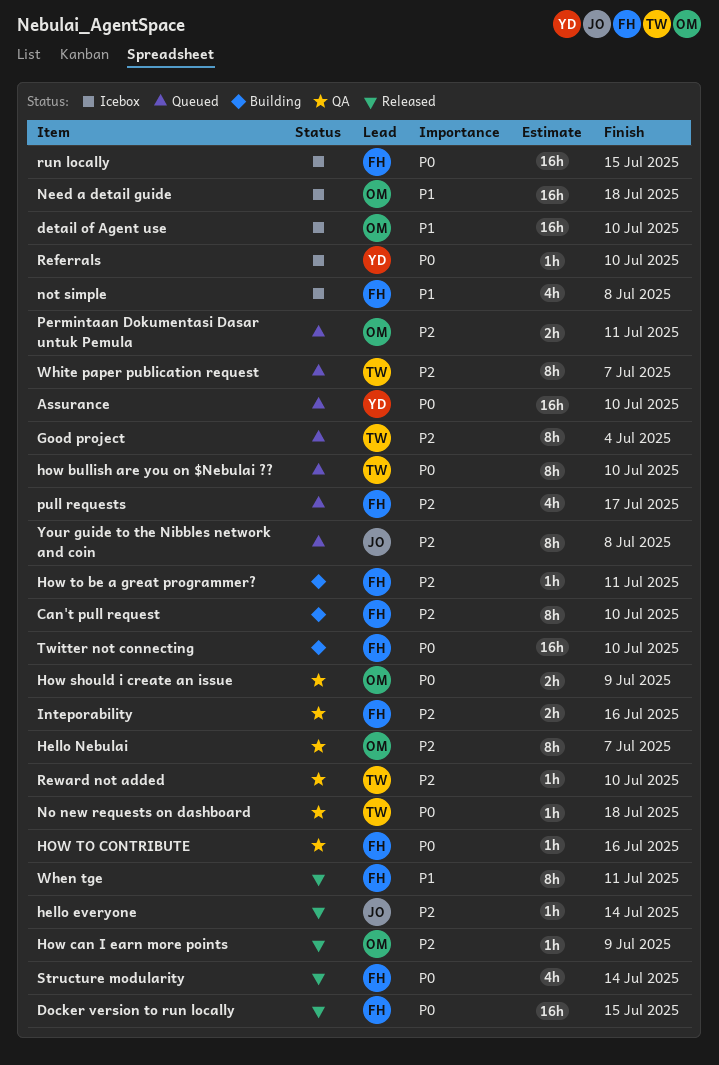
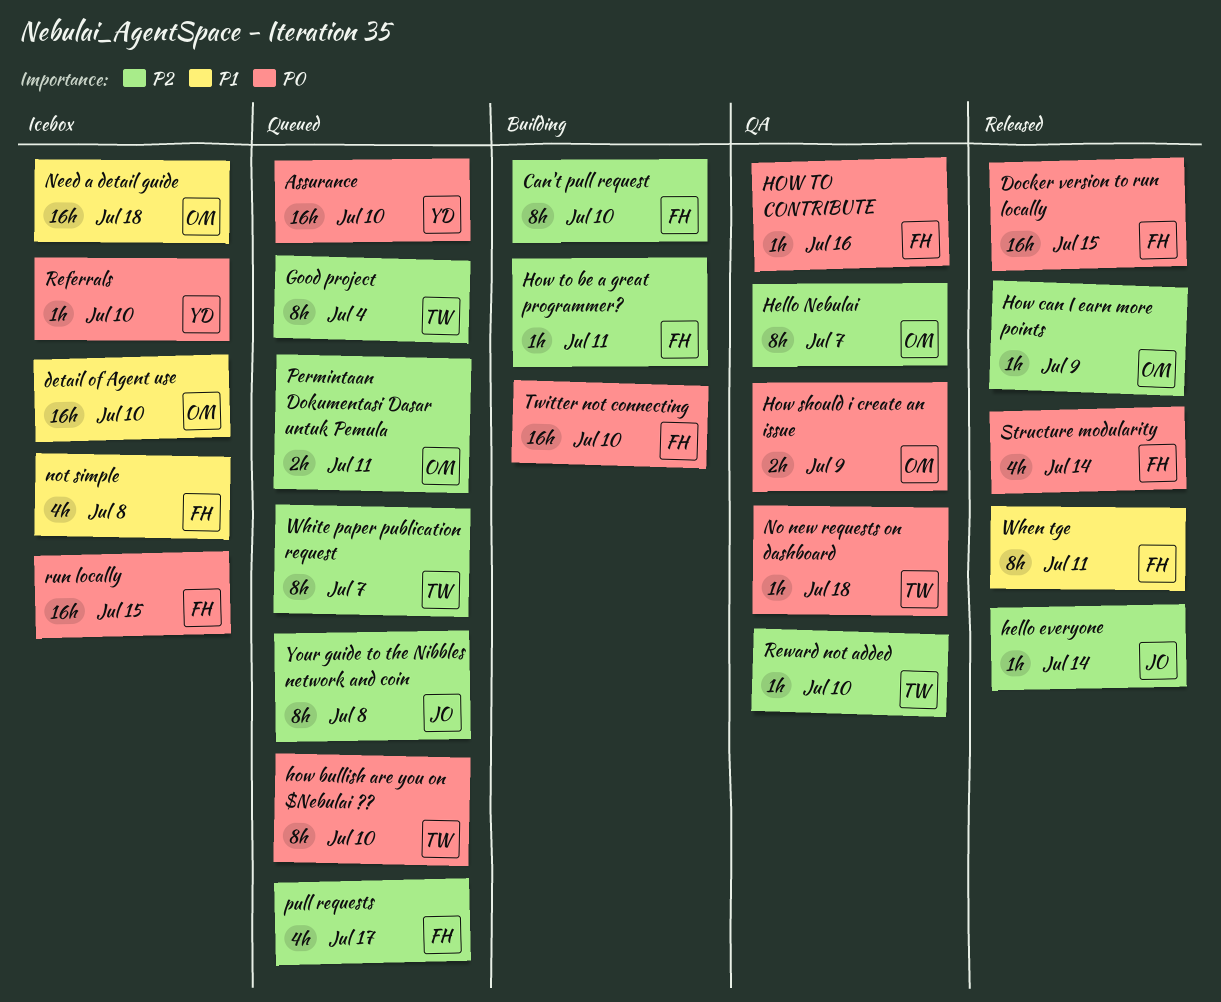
Inteporability: present -> none

